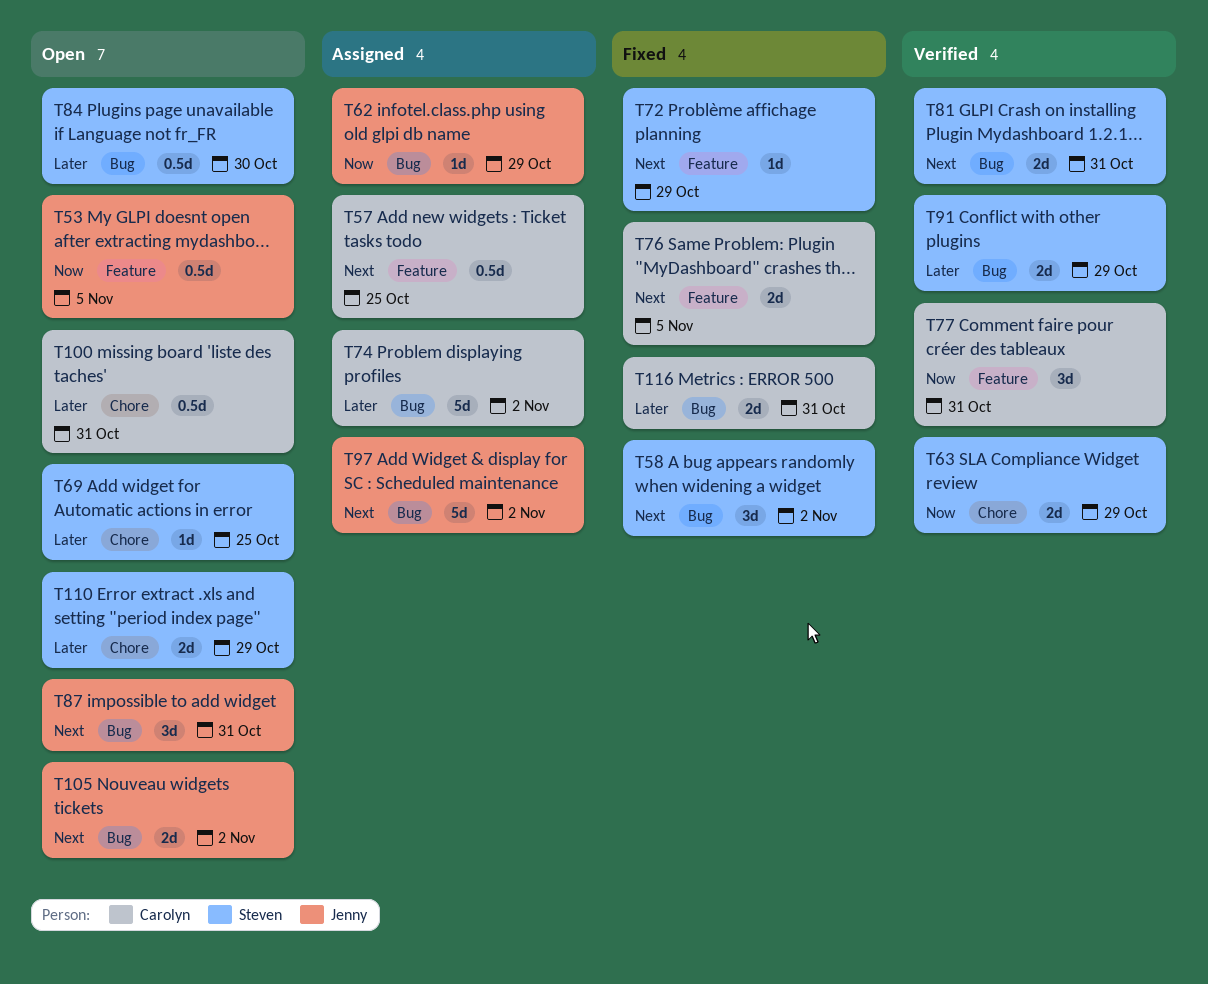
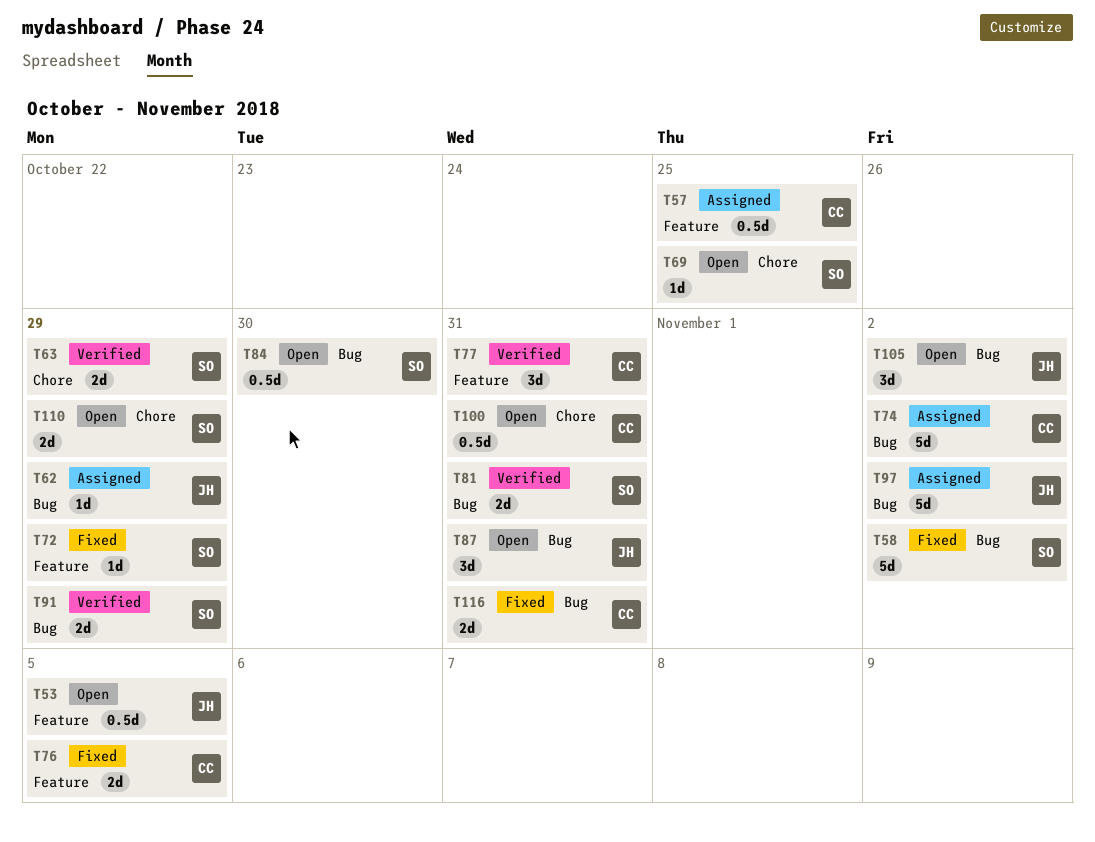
T58, estimate: 3d -> 5d
T105, estimate: 2d -> 3d

